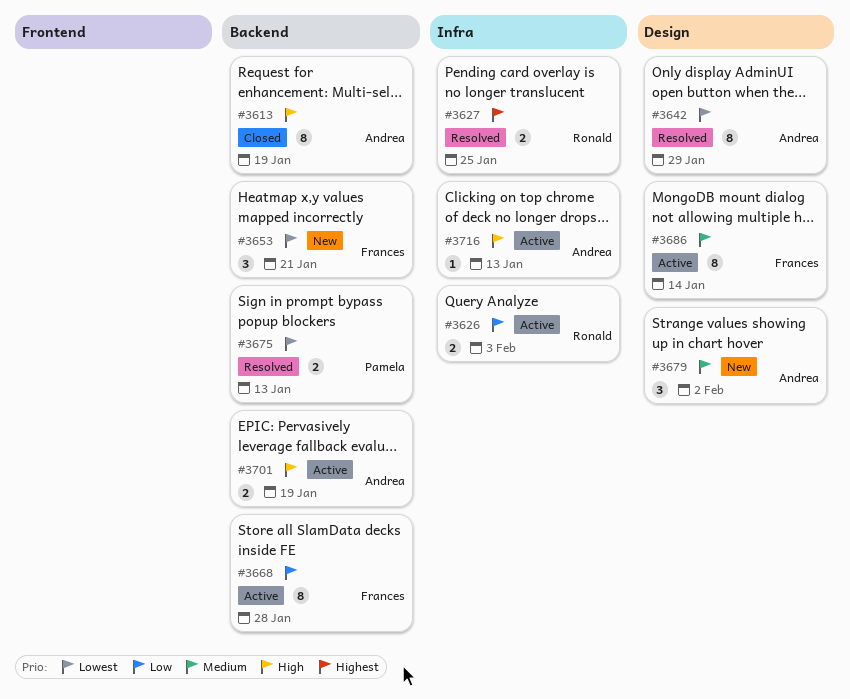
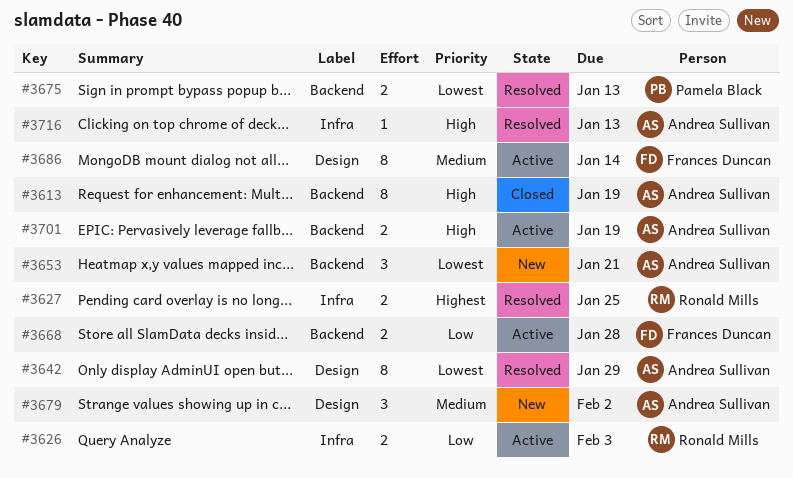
#3653, owner: Frances Duncan -> Andrea Sullivan
#3668, estimate: 8 -> 2
#3716, status: Active -> Resolved

